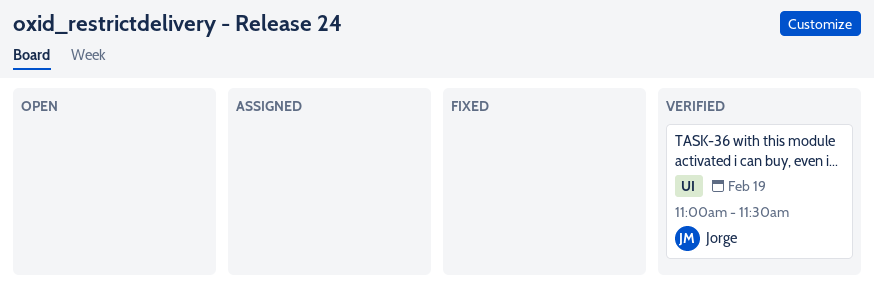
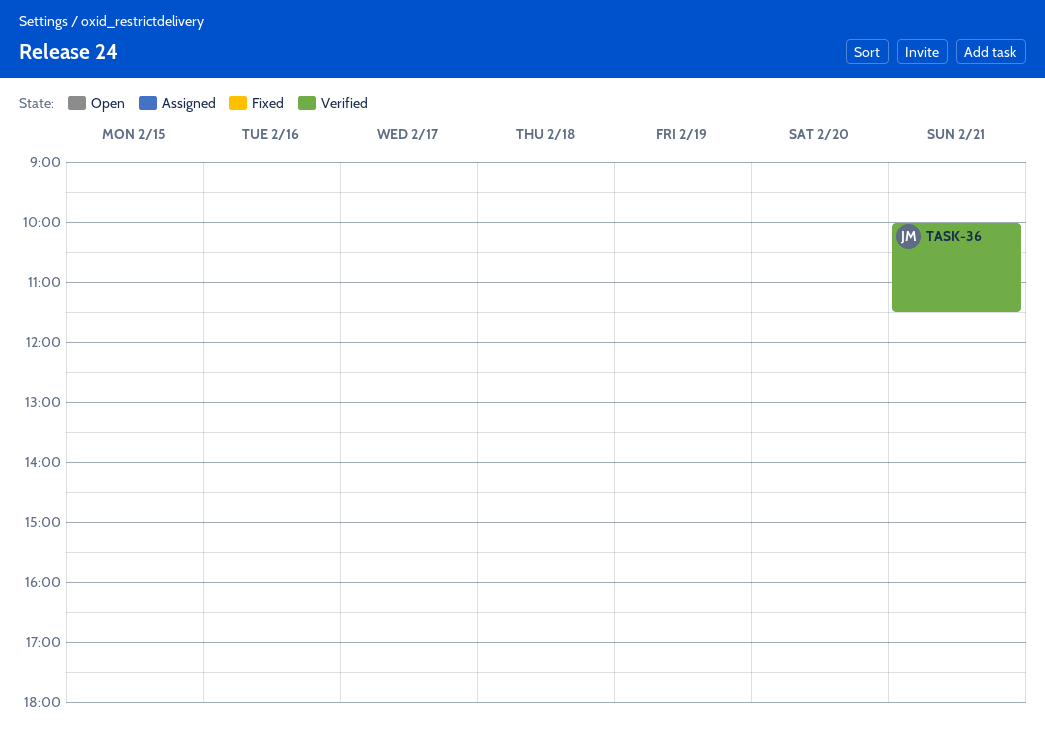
TASK-36, day: Feb 19 -> Feb 21
TASK-36, begins: 11:00 -> 10:00

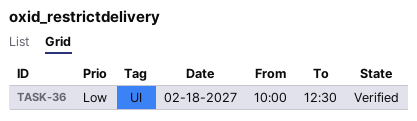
TASK-36, day: Feb 21 -> Feb 18
TASK-36, ends: 11:30 -> 12:30

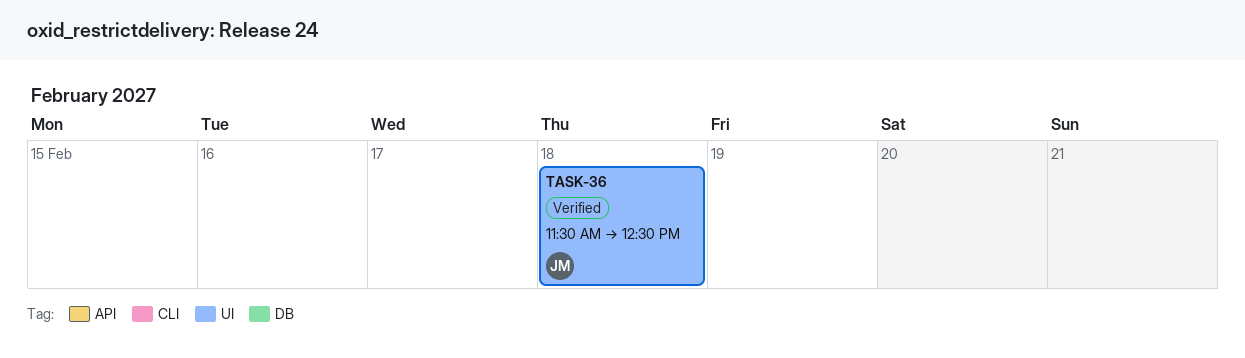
TASK-36, begins: 10:00 -> 11:30

